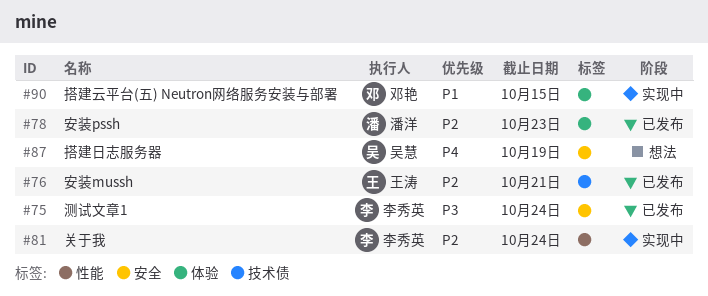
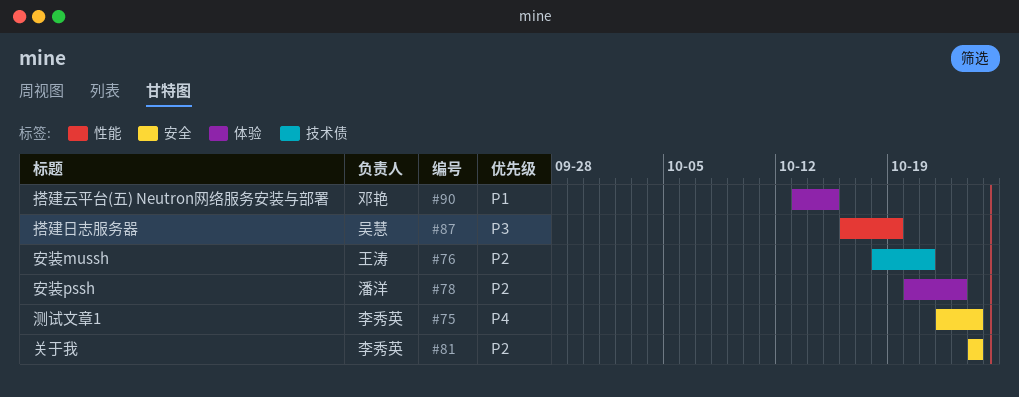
#75, priority: P3 -> P4
#81, label: 性能 -> 安全
#87, priority: P4 -> P3
#87, label: 安全 -> 性能

